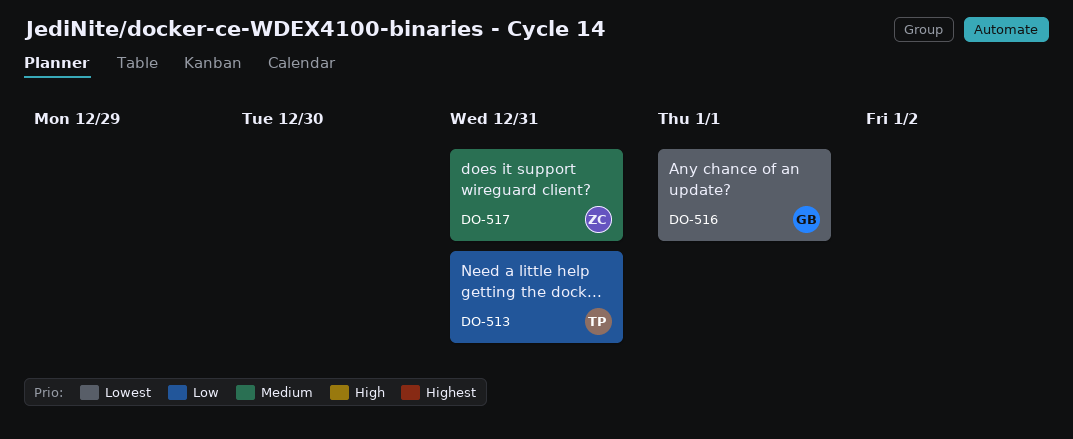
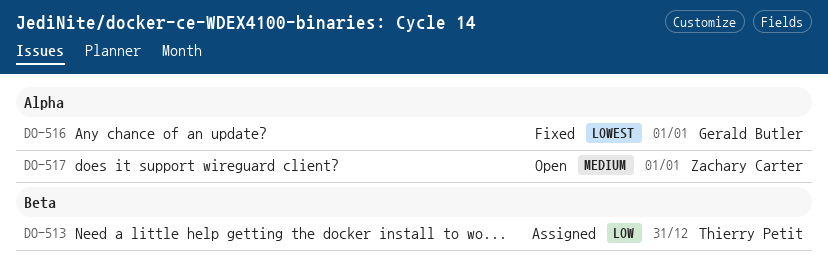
DO-517, due: Dec 31 -> Jan 1

